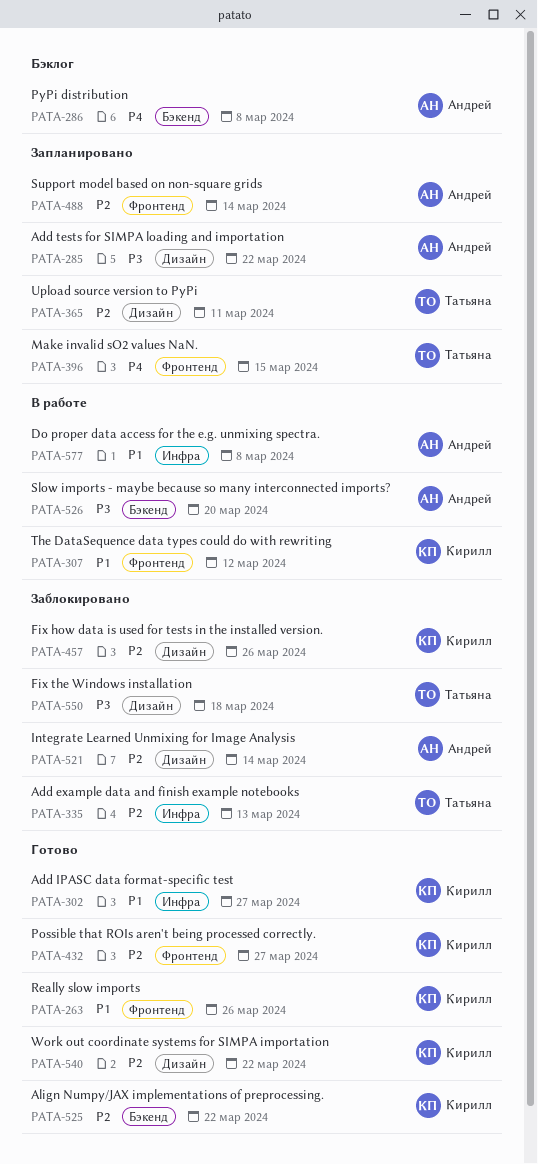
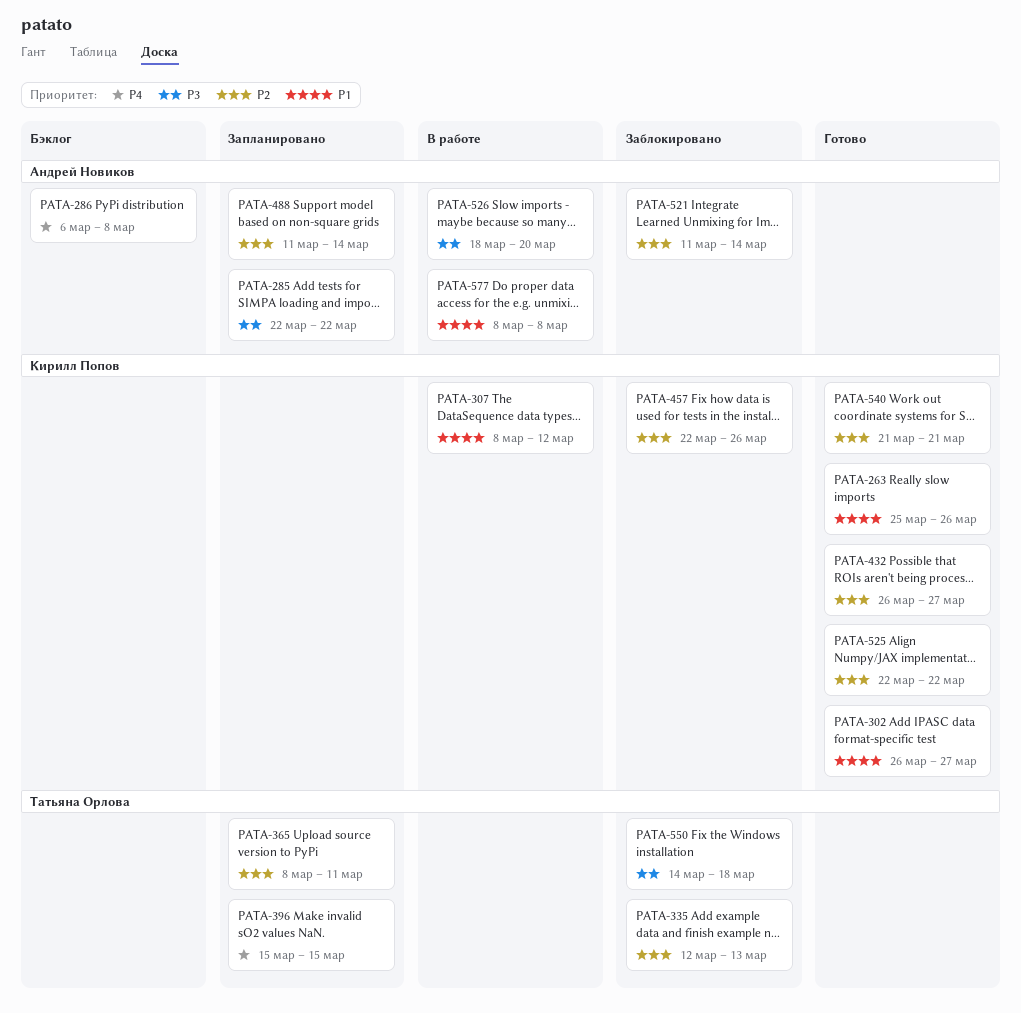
PATA-540, due: Mar 22 -> Mar 21

